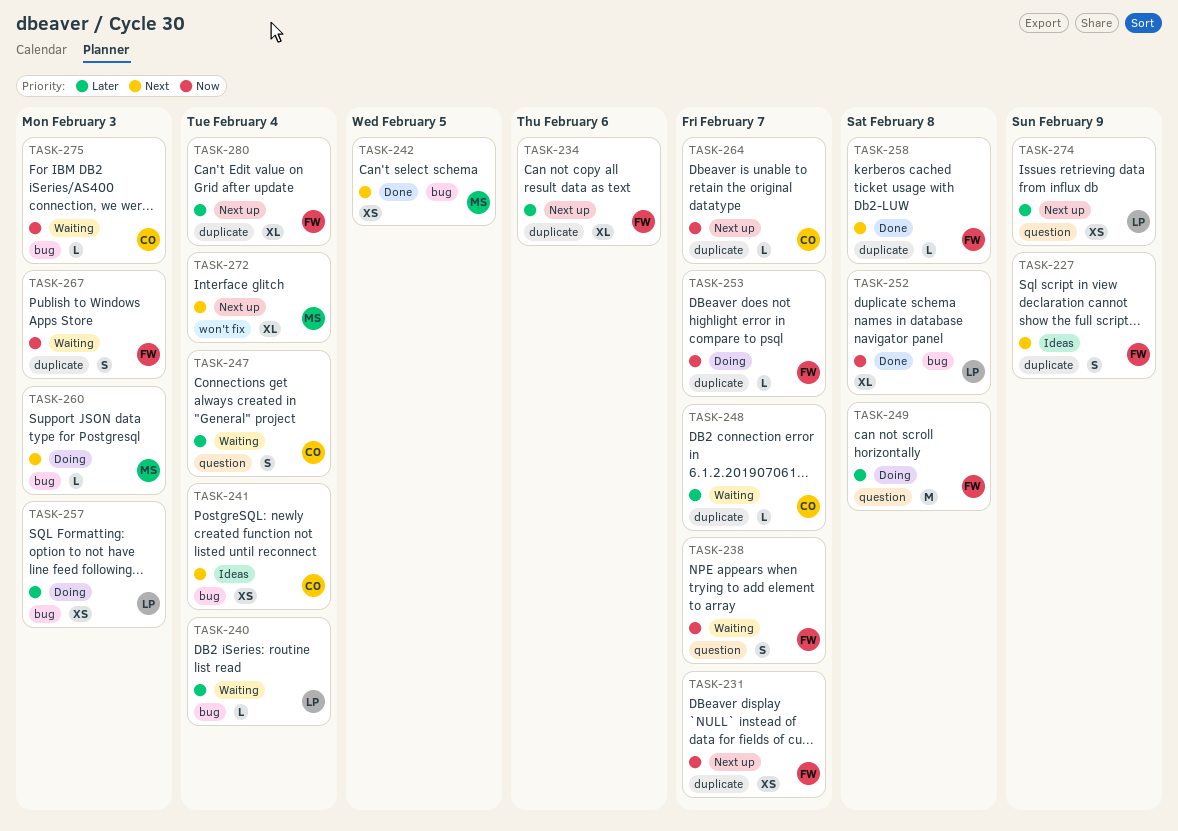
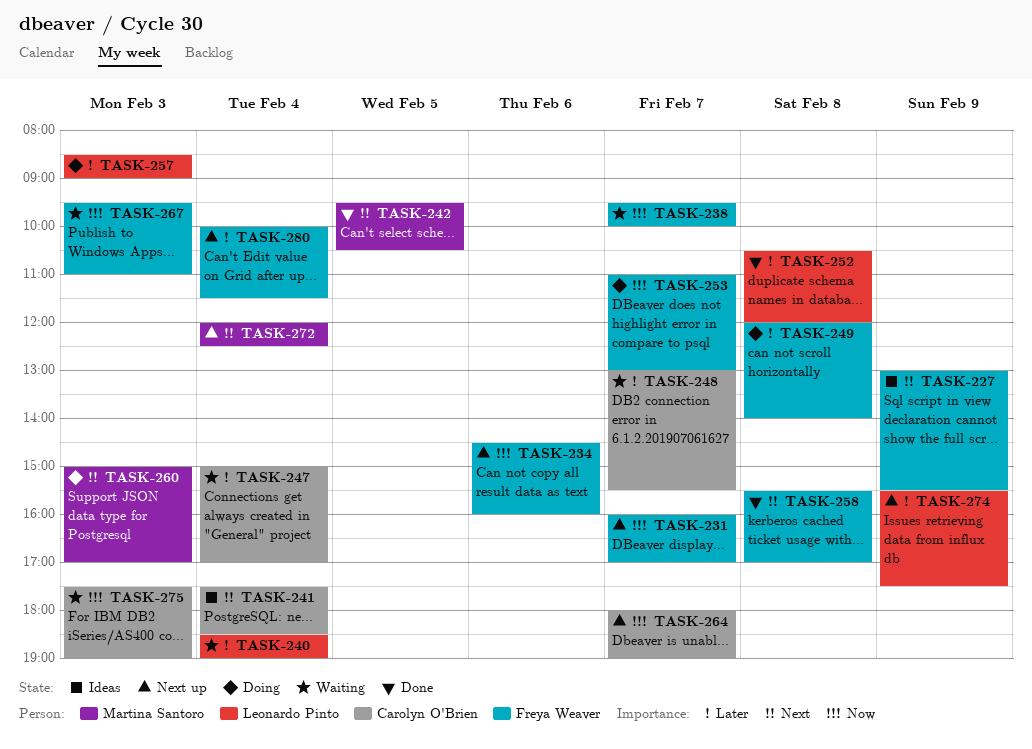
TASK-234, priority: Later -> Now
TASK-252, priority: Now -> Later

